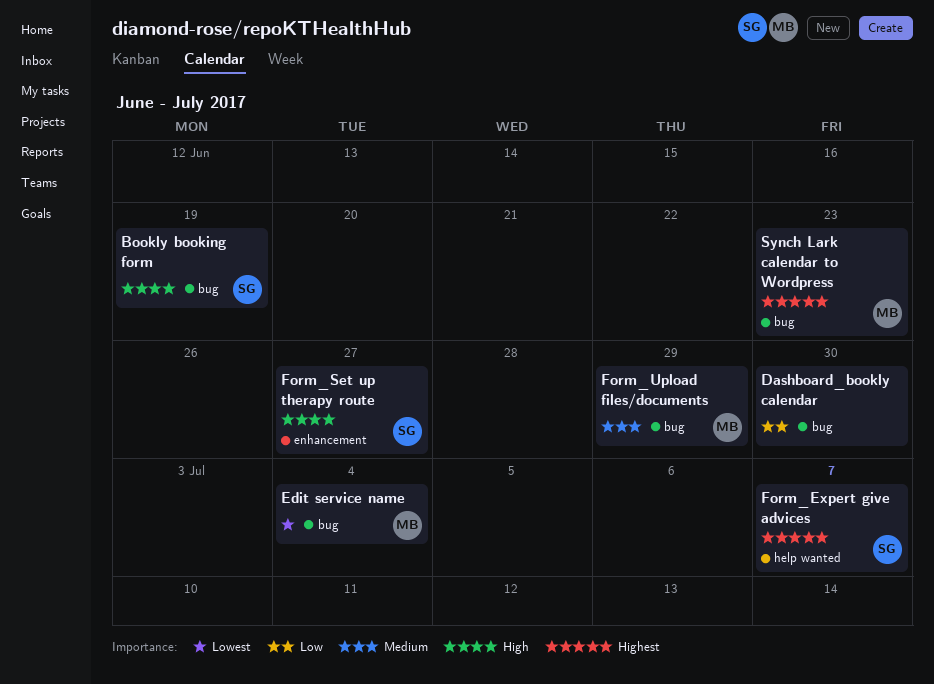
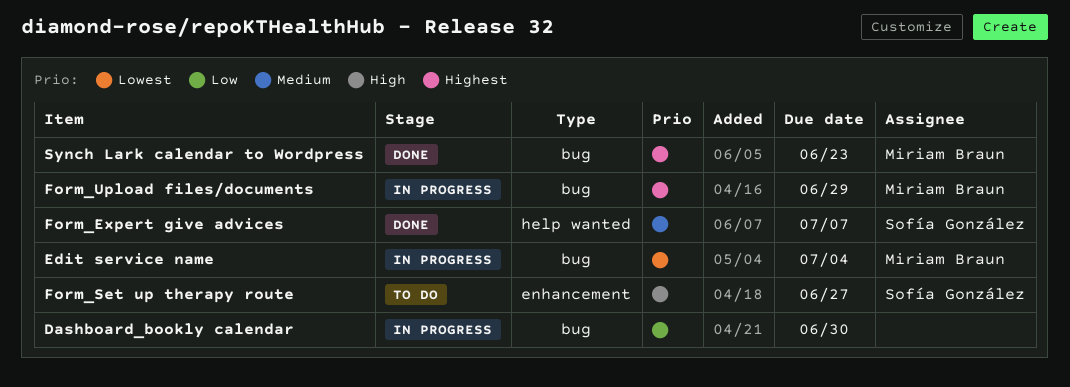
Bookly booking form: present -> none
Form_Expert give advices, priority: Highest -> Medium
Form_Upload files/documents, priority: Medium -> Highest

